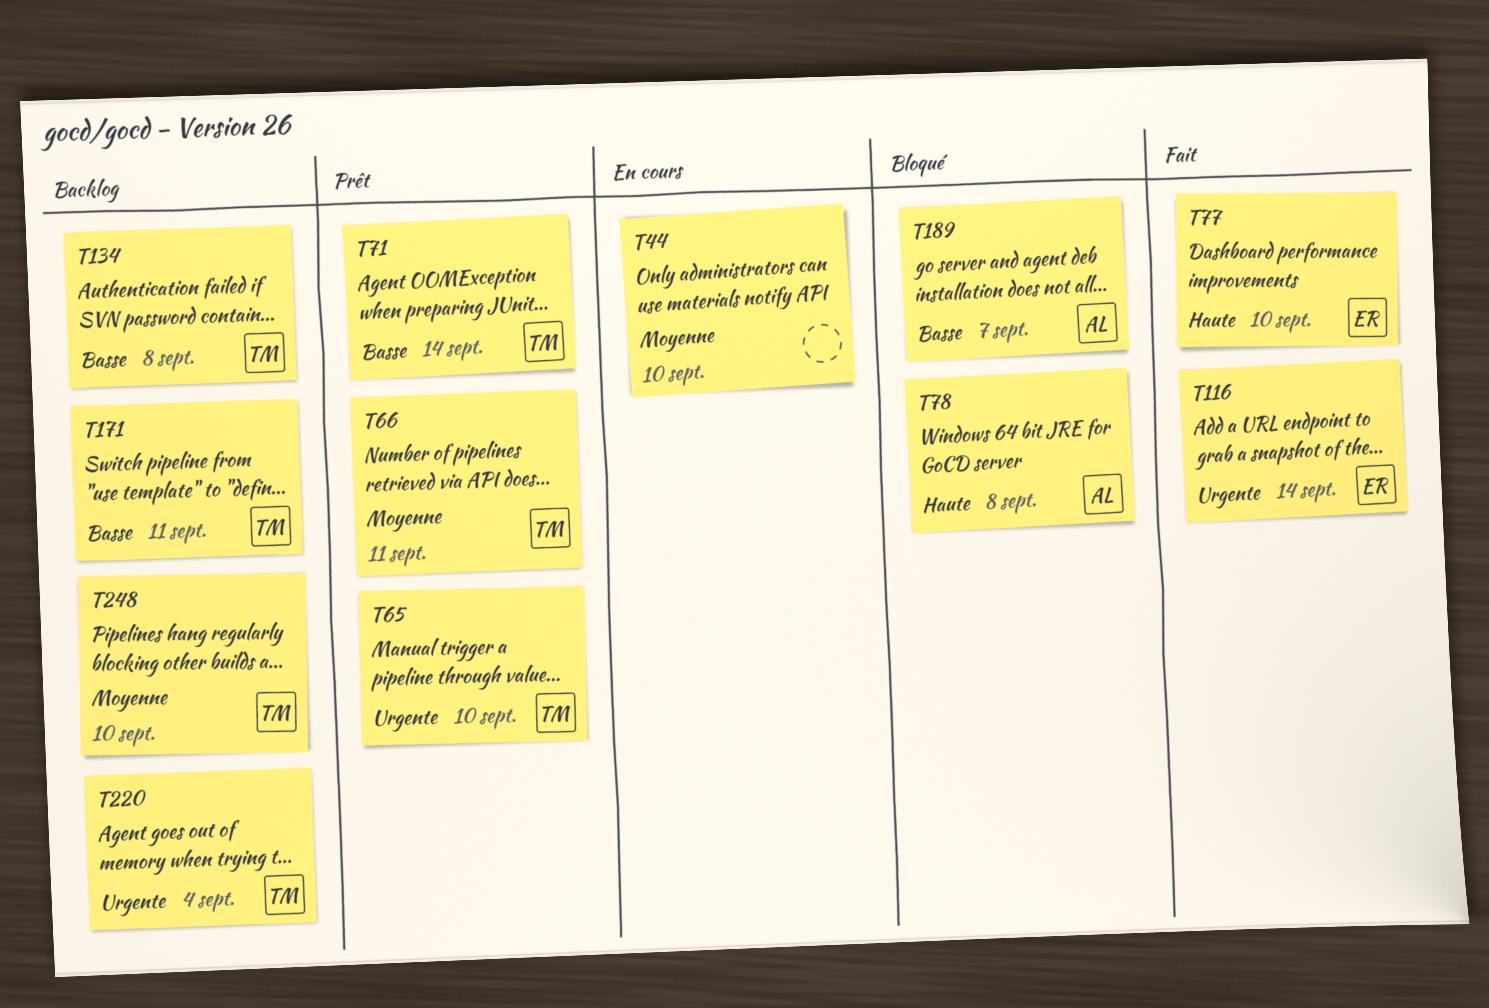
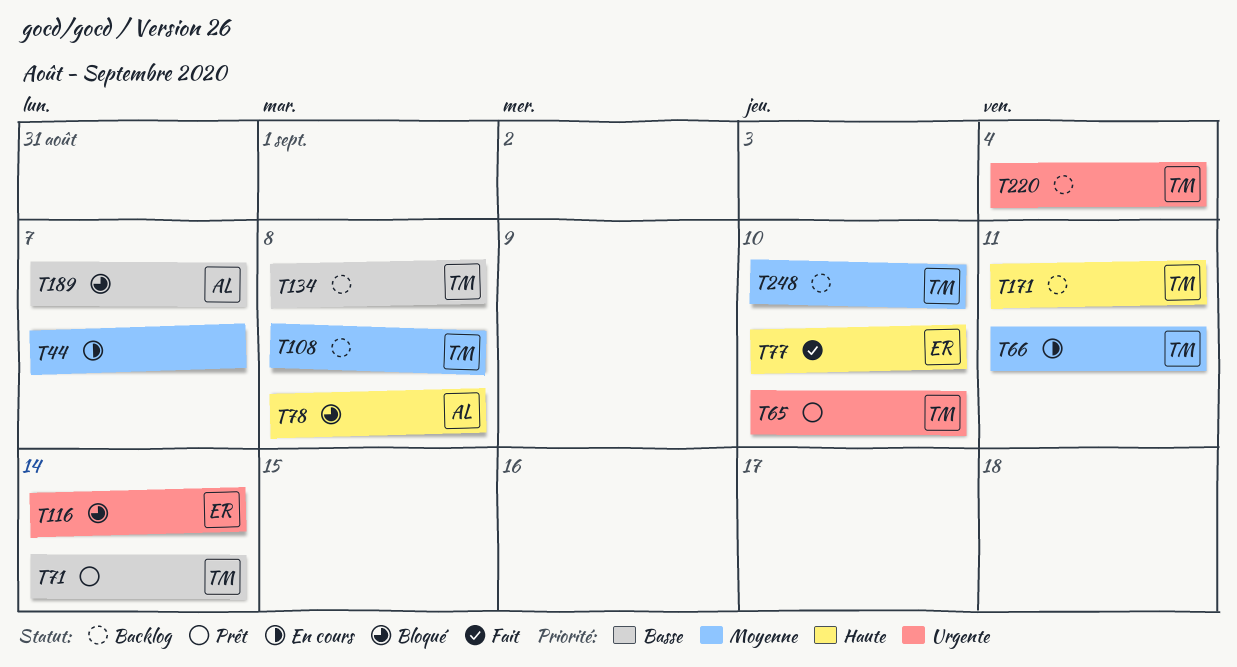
T44, due: Sep 10 -> Sep 7
T66, status: Prêt -> En cours
T108: none -> present
T116, status: Fait -> Bloqué
T171, priority: Basse -> Haute

